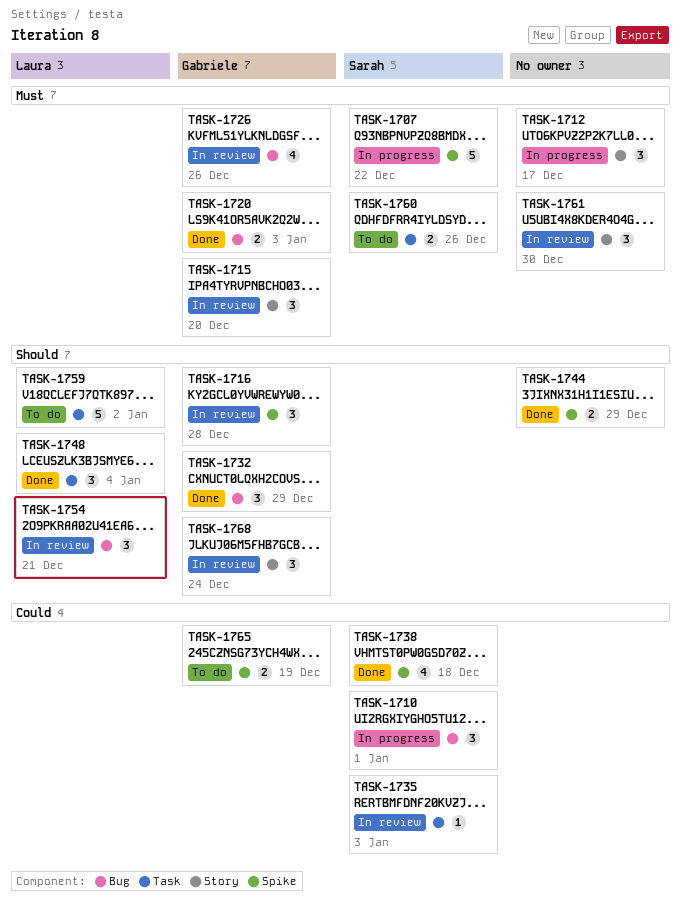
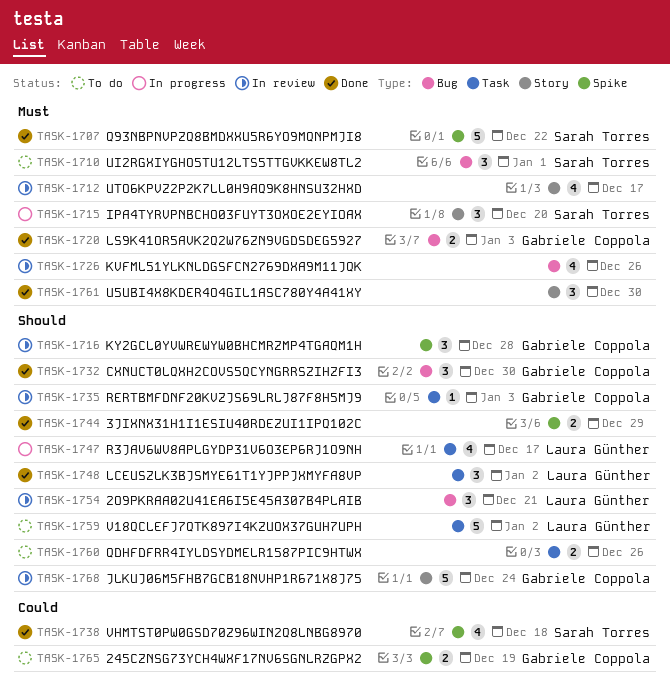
TASK-1707, status: In progress -> Done
TASK-1710, status: In progress -> To do
TASK-1710, priority: Could -> Must
TASK-1712, status: In progress -> In review
TASK-1712, estimate: 3 -> 4
TASK-1715, status: In review -> In progress
TASK-1715, owner: Gabriele Coppola -> Sarah Torres
TASK-1726, owner: Gabriele Coppola -> none
TASK-1732, due: Dec 29 -> Dec 30
TASK-1735, owner: Sarah Torres -> Gabriele Coppola
TASK-1735, priority: Could -> Should
TASK-1747: none -> present
TASK-1748, due: Jan 4 -> Jan 2
TASK-1760, owner: Sarah Torres -> none
TASK-1760, priority: Must -> Should
TASK-1761, status: In review -> Done
TASK-1768, estimate: 3 -> 5

